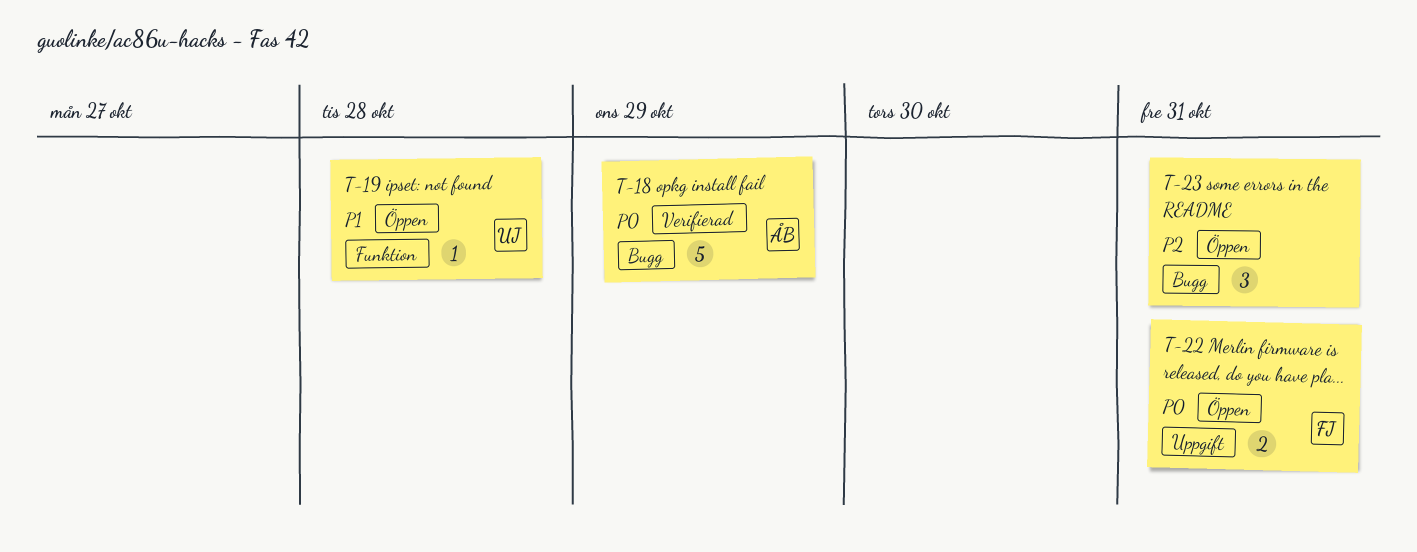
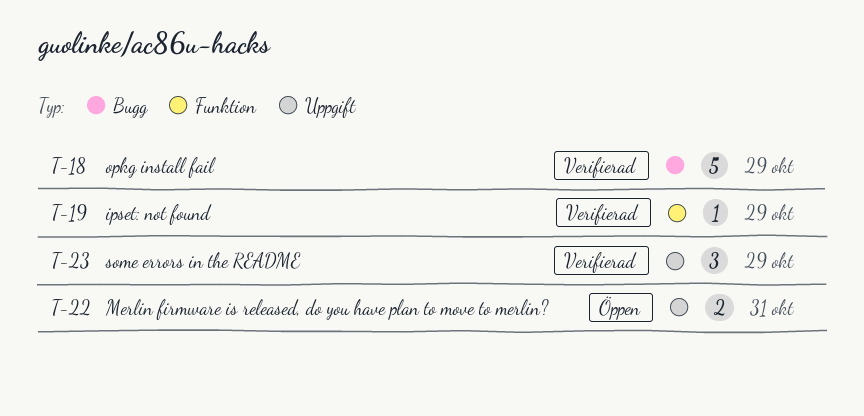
T-19, status: Öppen -> Verifierad
T-19, due: Oct 28 -> Oct 29
T-23, status: Öppen -> Verifierad
T-23, label: Bugg -> Uppgift
T-23, due: Oct 31 -> Oct 29

